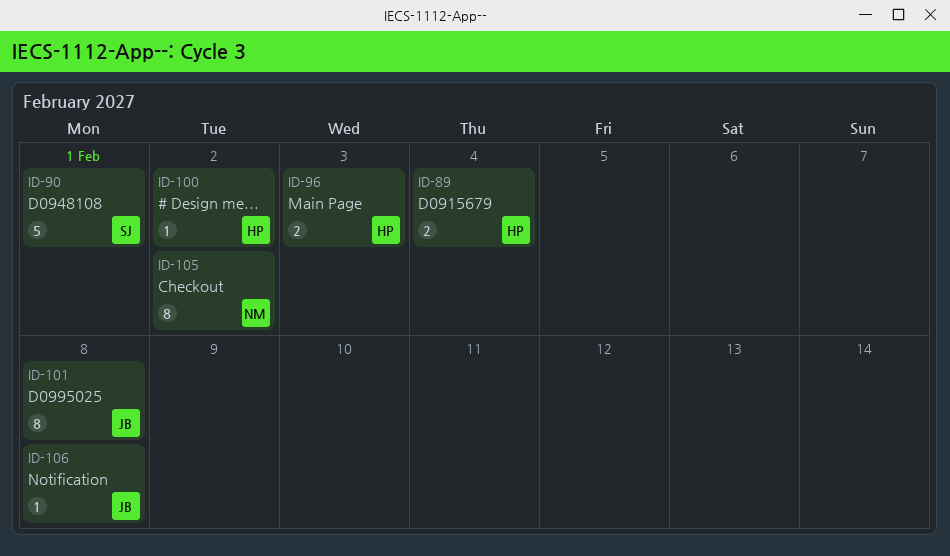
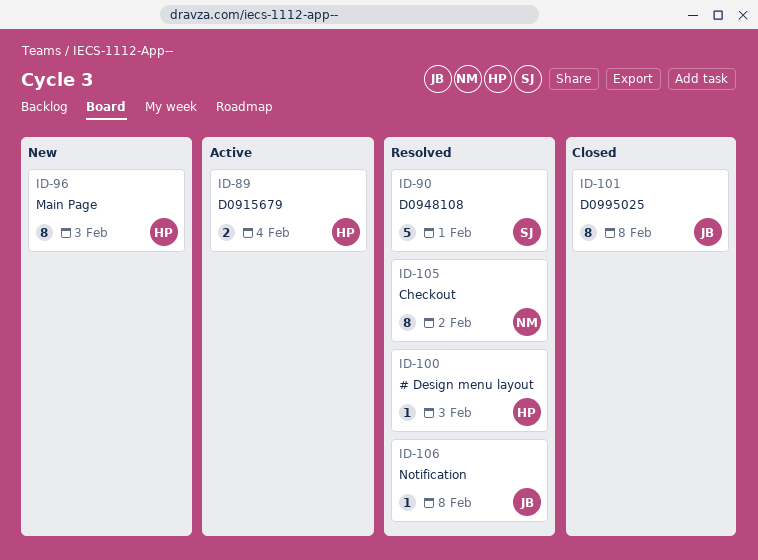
ID-96, estimate: 2 -> 8
ID-100, due: Feb 2 -> Feb 3

